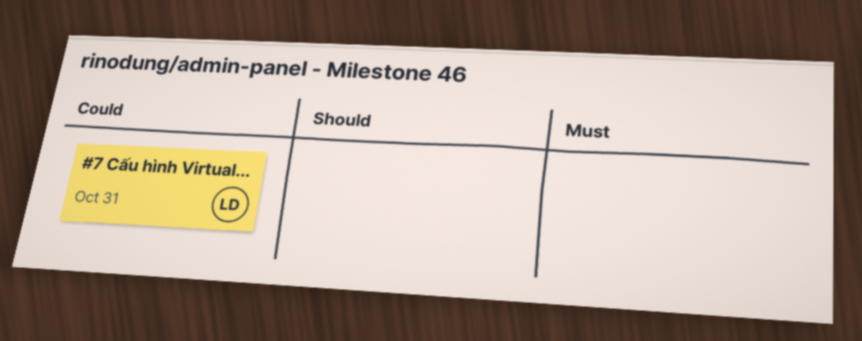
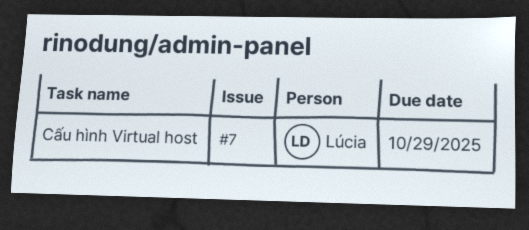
#7, due: Oct 31 -> Oct 29

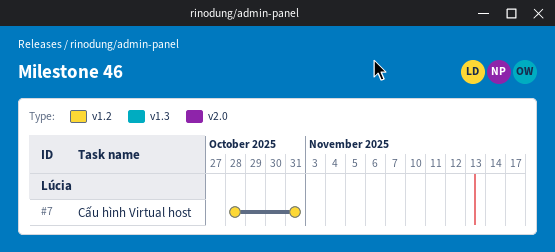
#7, due: Oct 29 -> Oct 31

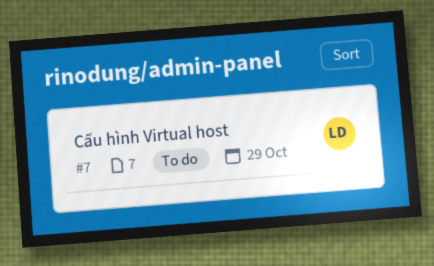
#7, due: Oct 31 -> Oct 29

